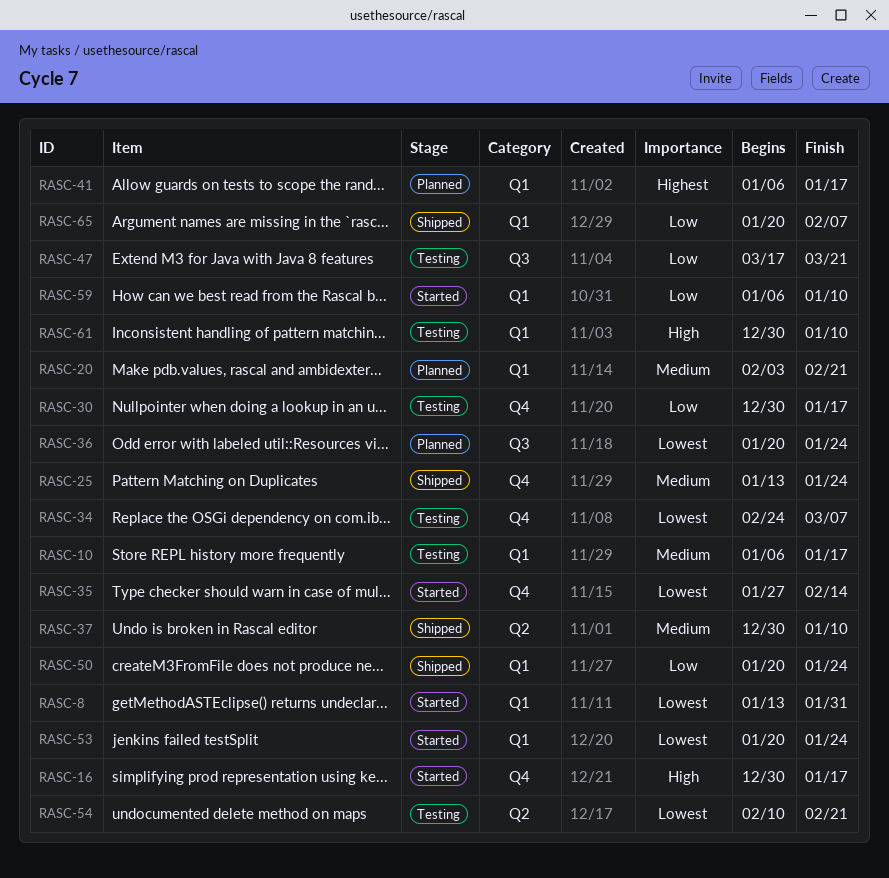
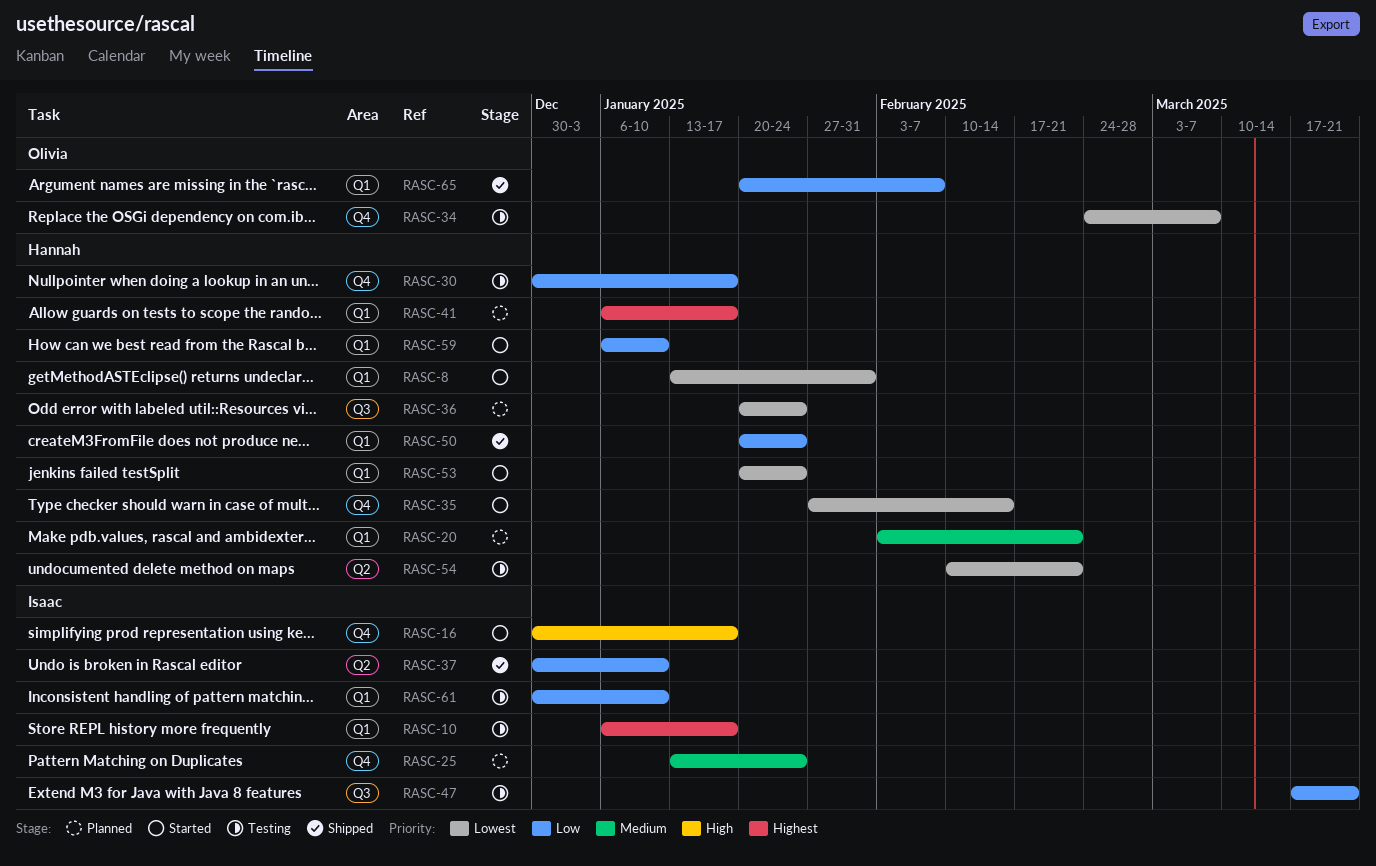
RASC-10, priority: Medium -> Highest
RASC-25, status: Shipped -> Planned
RASC-37, priority: Medium -> Low
RASC-61, priority: High -> Low

